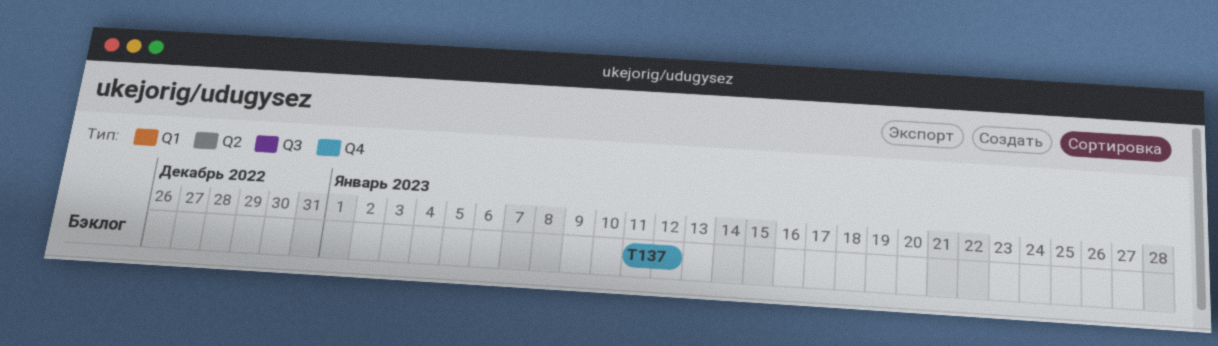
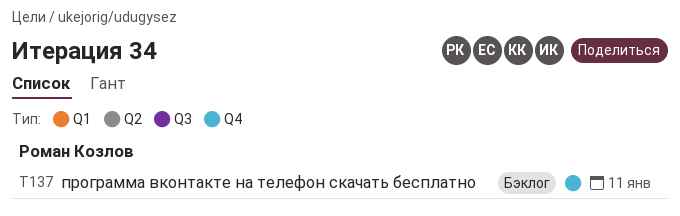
T137, due: Jan 12 -> Jan 11

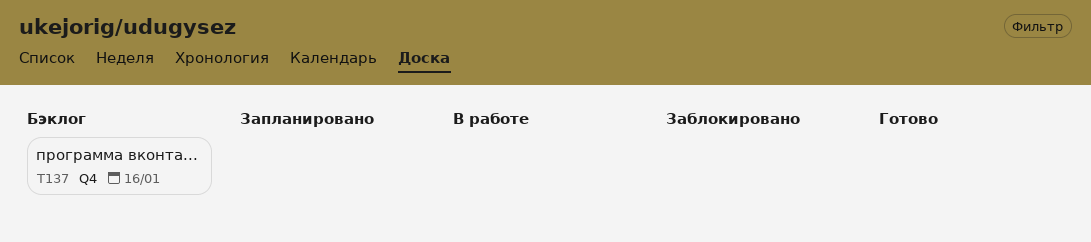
T137, due: Jan 11 -> Jan 16

